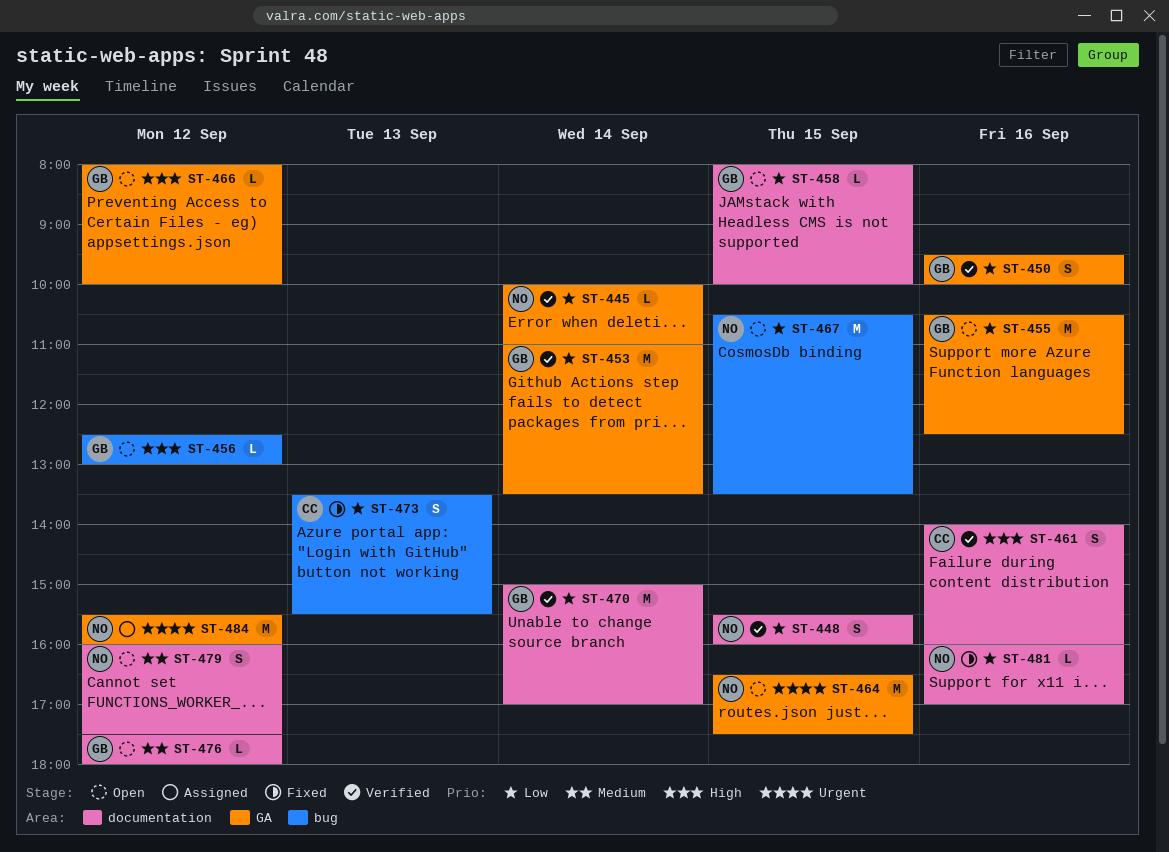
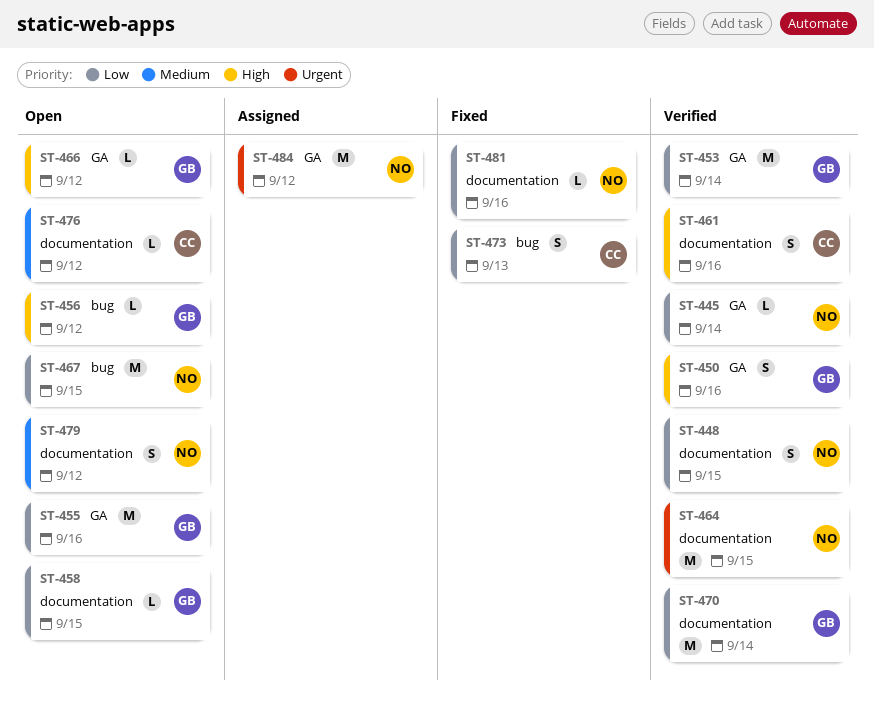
ST-450, priority: Low -> High
ST-464, status: Open -> Verified
ST-464, label: GA -> documentation
ST-476, owner: GB -> CC

